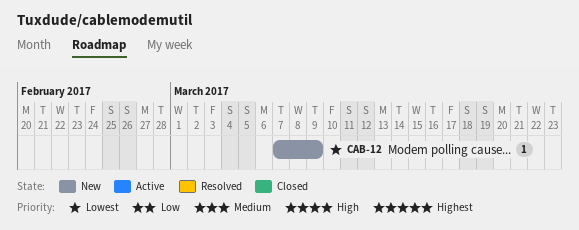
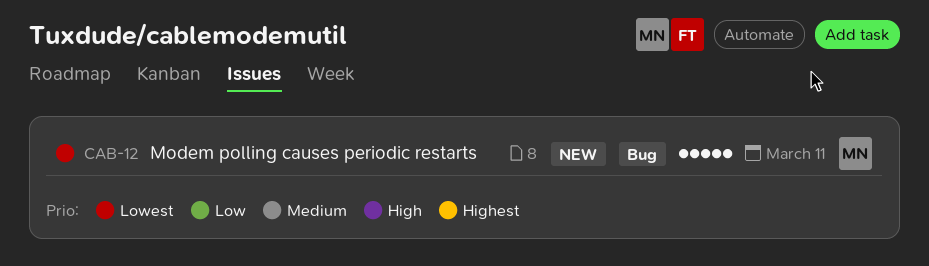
CAB-12, estimate: 1 -> 5
CAB-12, due: Mar 9 -> Mar 11

